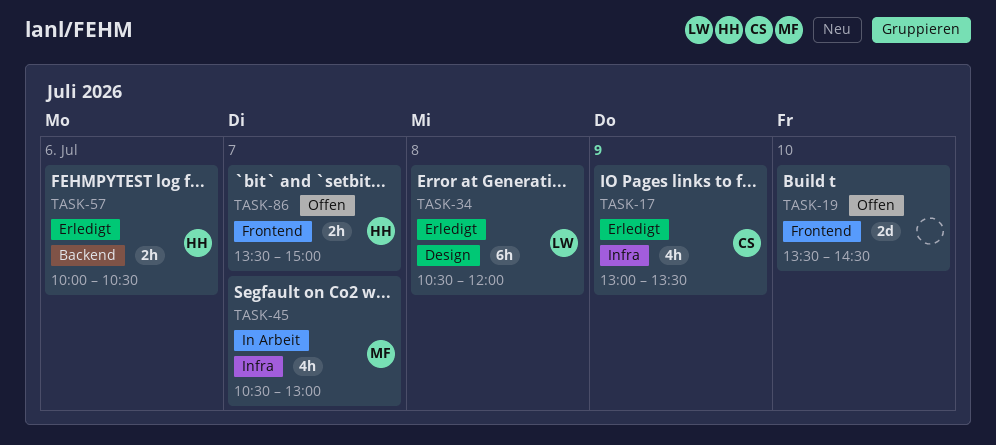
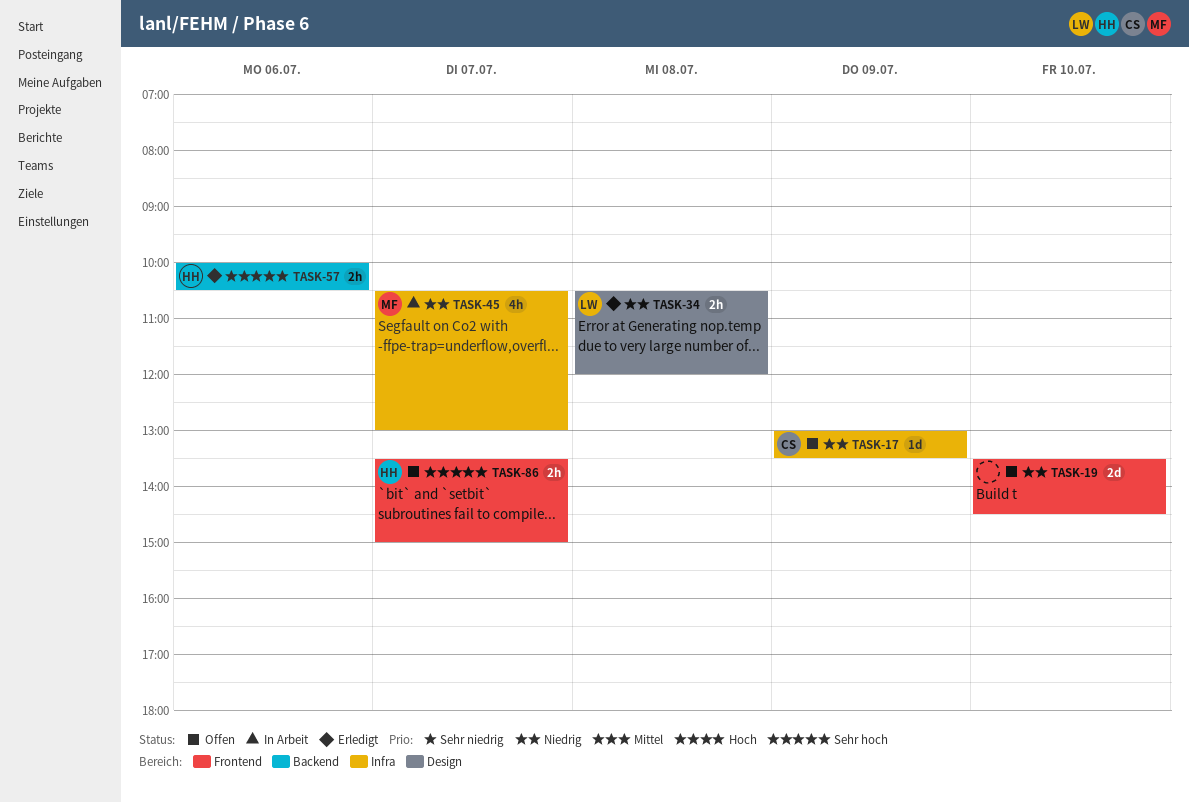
TASK-17, status: Erledigt -> Offen
TASK-17, estimate: 4h -> 1d
TASK-34, estimate: 6h -> 2h

